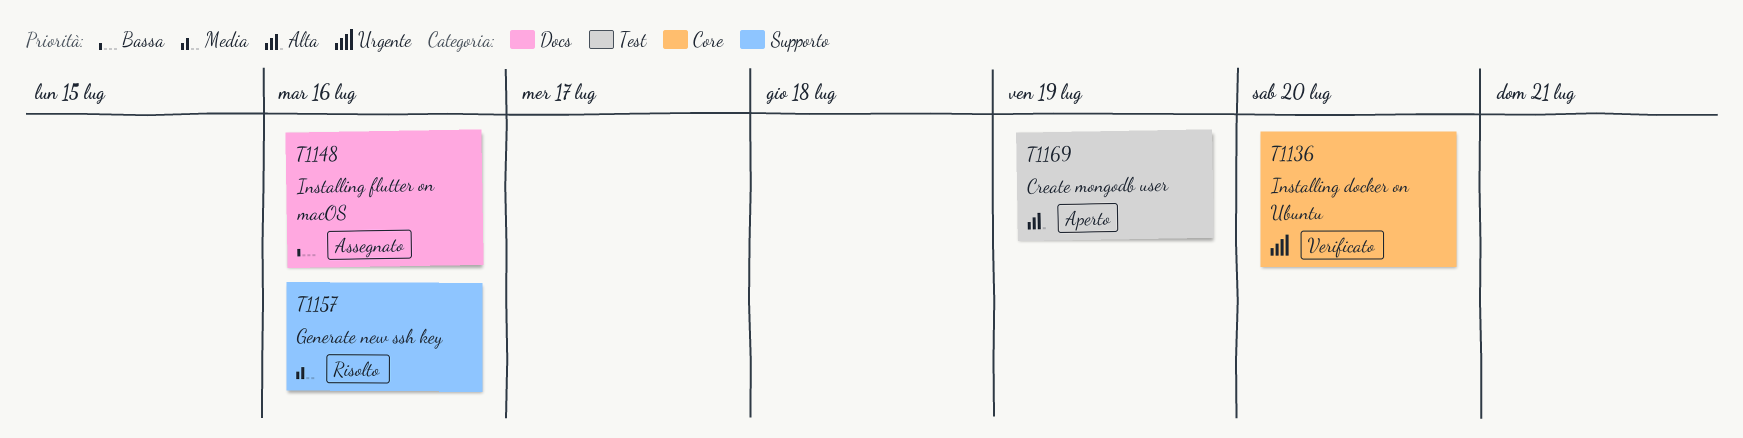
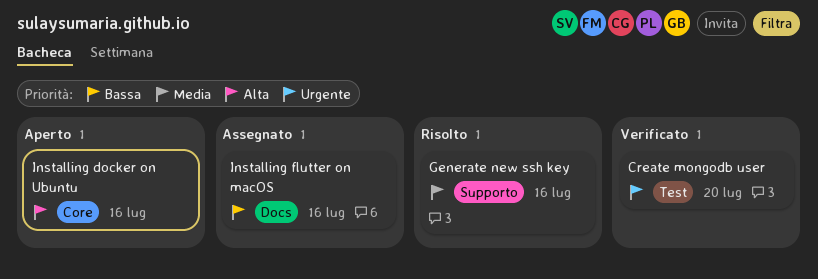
Create mongodb user, status: Aperto -> Verificato
Create mongodb user, priority: Alta -> Urgente
Create mongodb user, due: Jul 19 -> Jul 20
Installing docker on Ubuntu, status: Verificato -> Aperto
Installing docker on Ubuntu, priority: Urgente -> Alta
Installing docker on Ubuntu, due: Jul 20 -> Jul 16

